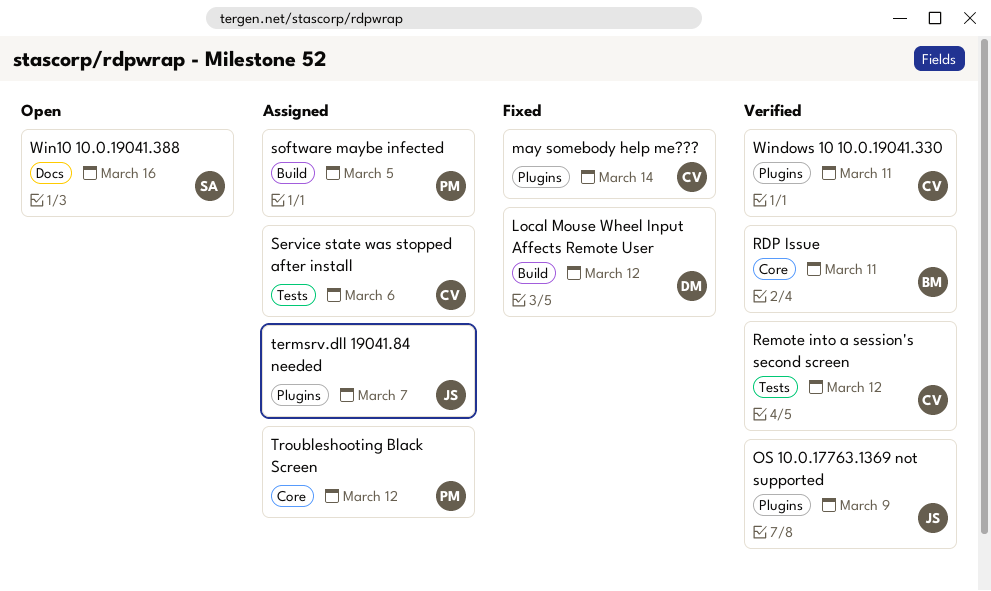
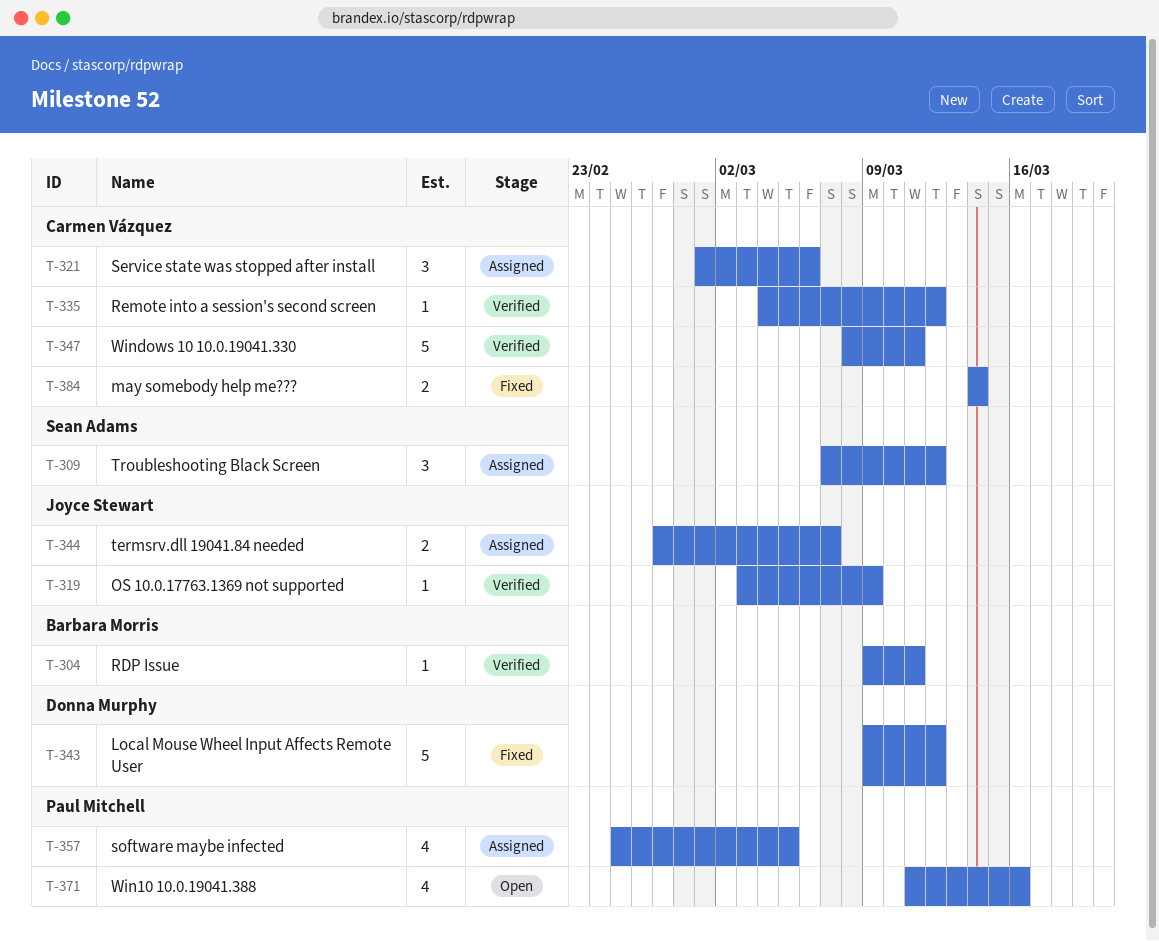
Troubleshooting Black Screen, owner: Paul Mitchell -> Sean Adams
Win10 10.0.19041.388, owner: Sean Adams -> Paul Mitchell

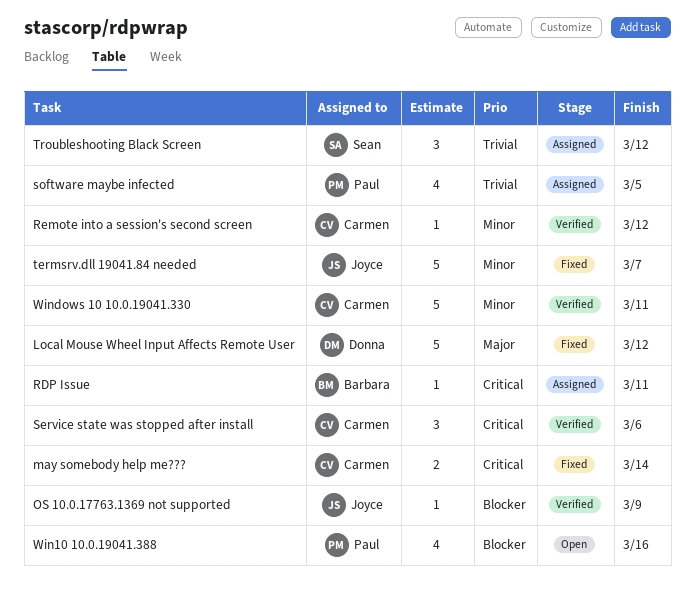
RDP Issue, status: Verified -> Assigned
Service state was stopped after install, status: Assigned -> Verified
termsrv.dll 19041.84 needed, status: Assigned -> Fixed
termsrv.dll 19041.84 needed, estimate: 2 -> 5

